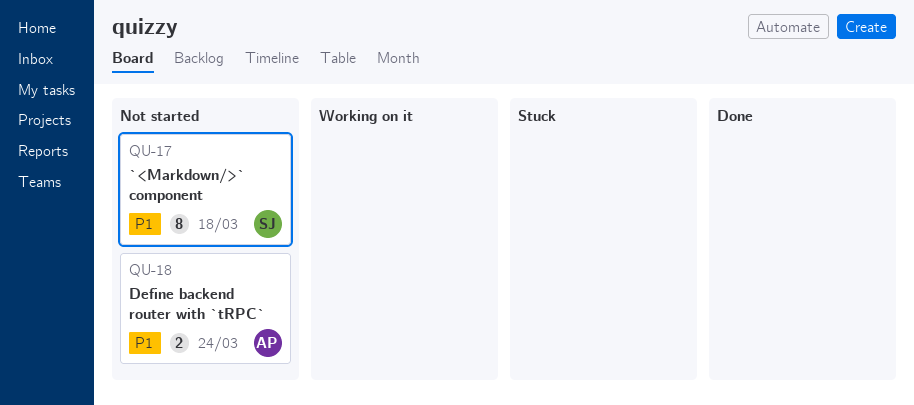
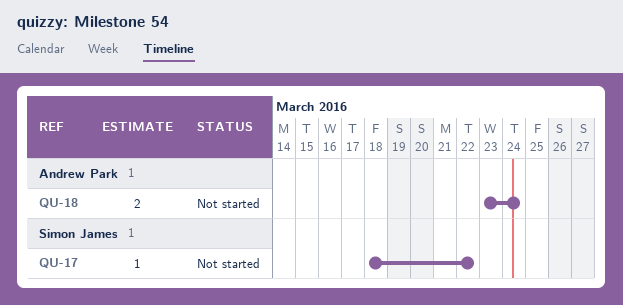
QU-17, estimate: 8 -> 1
QU-17, due: Mar 18 -> Mar 22

